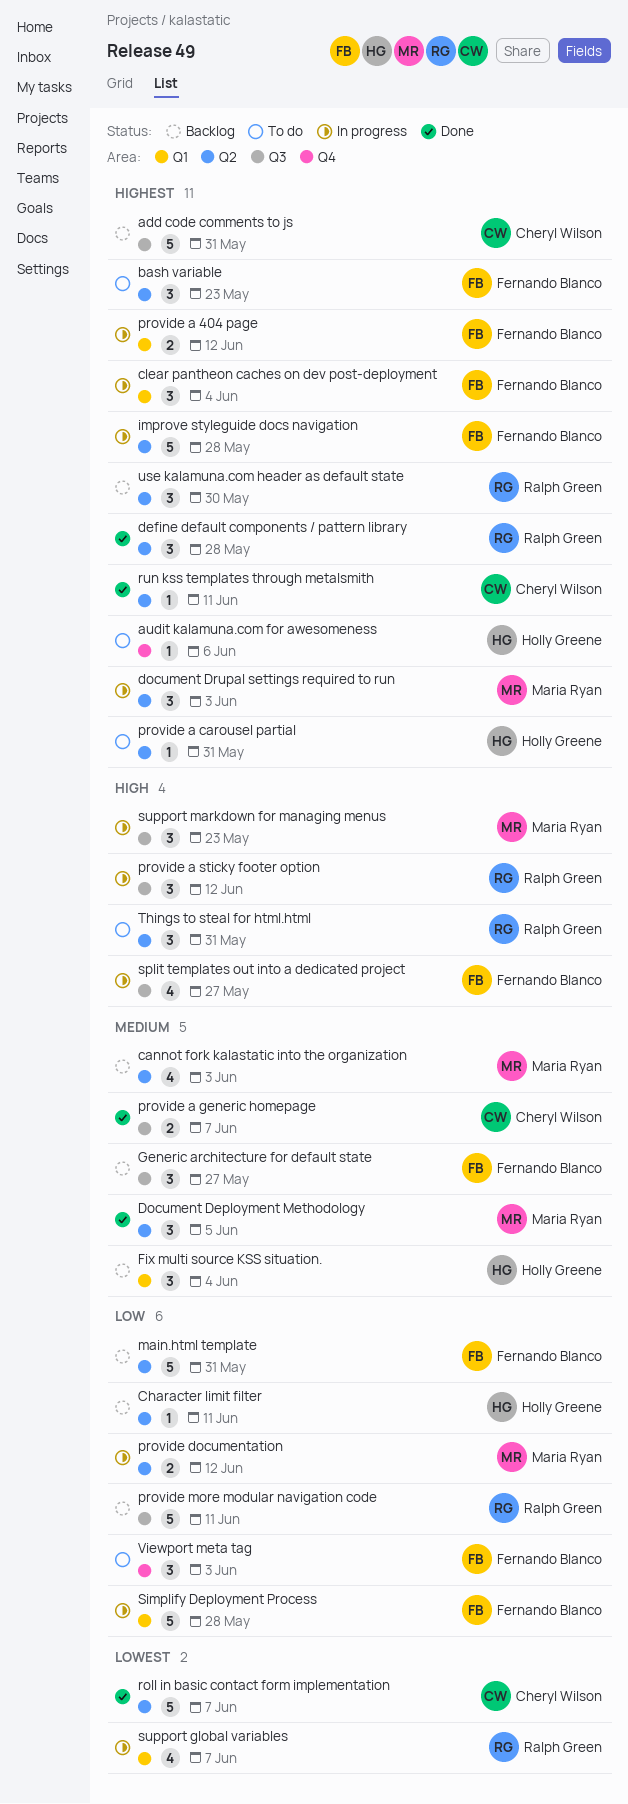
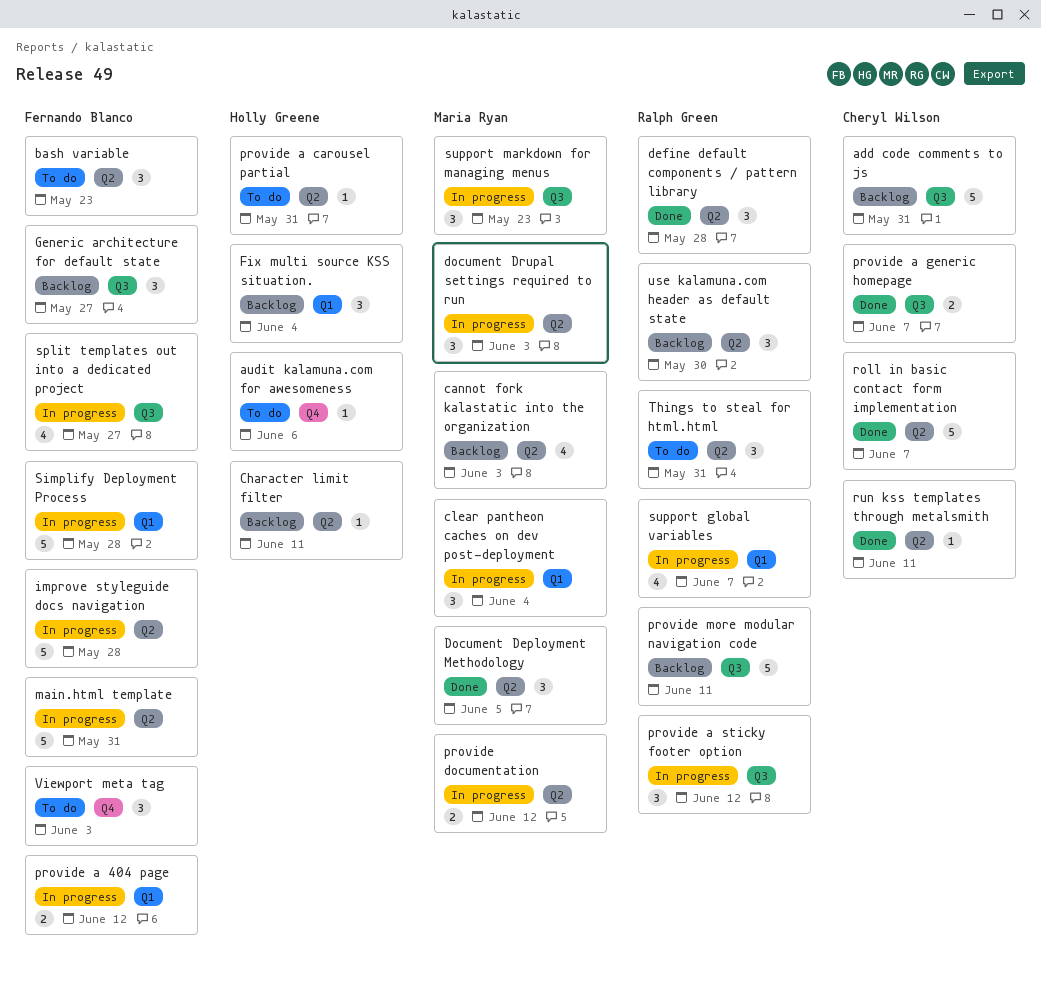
clear pantheon caches on dev post-deployment, owner: Fernando Blanco -> Maria Ryan
main.html template, status: Backlog -> In progress

